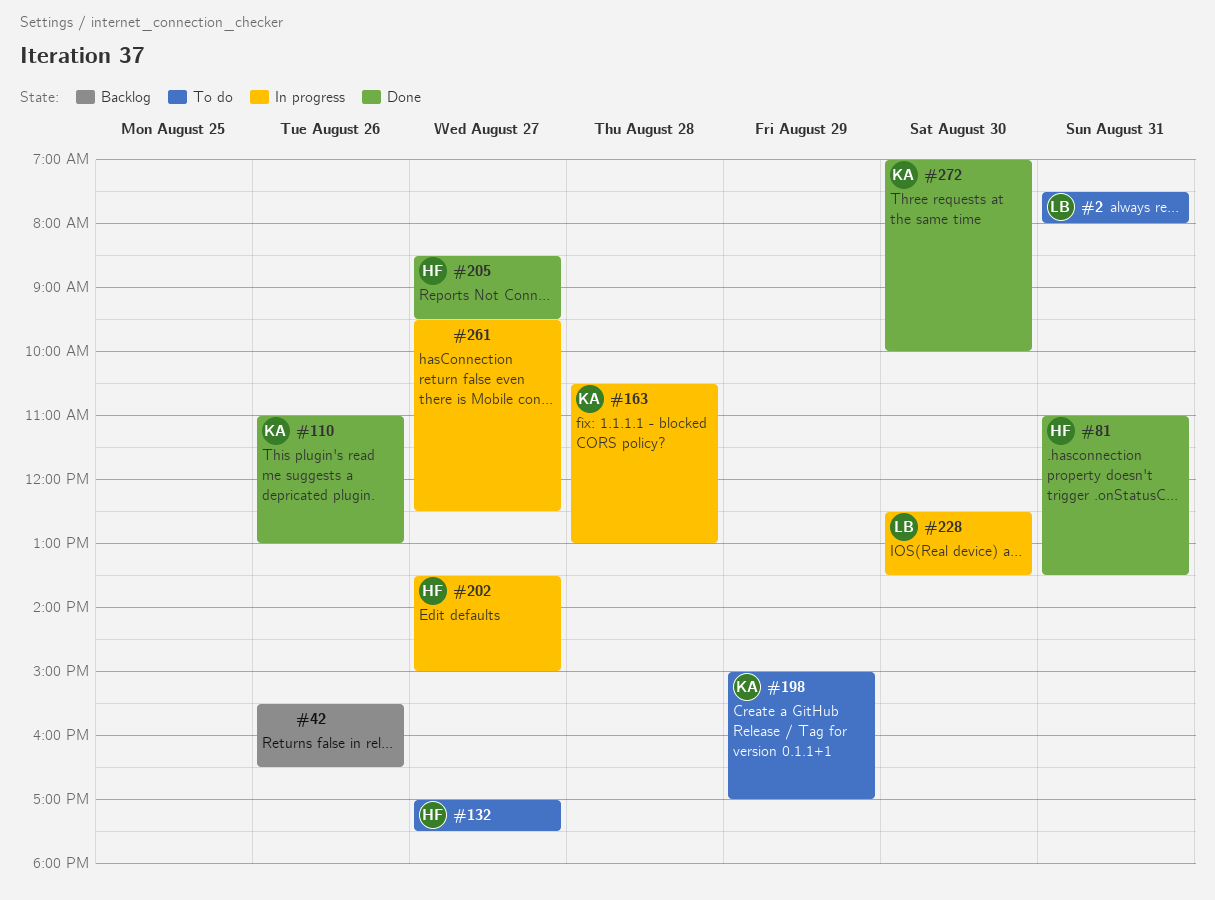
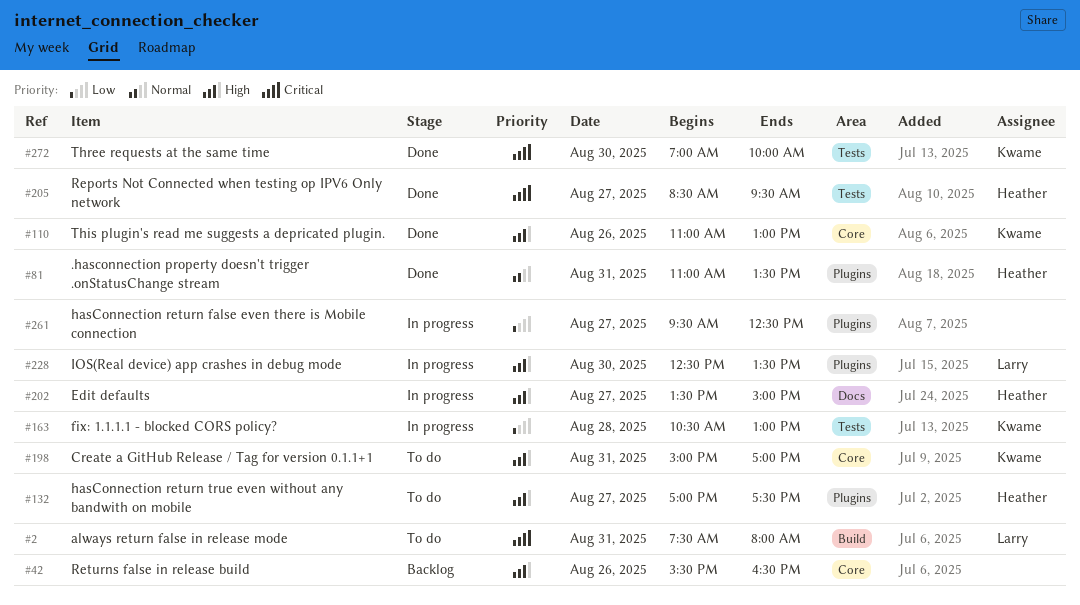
#198, day: Aug 29 -> Aug 31

